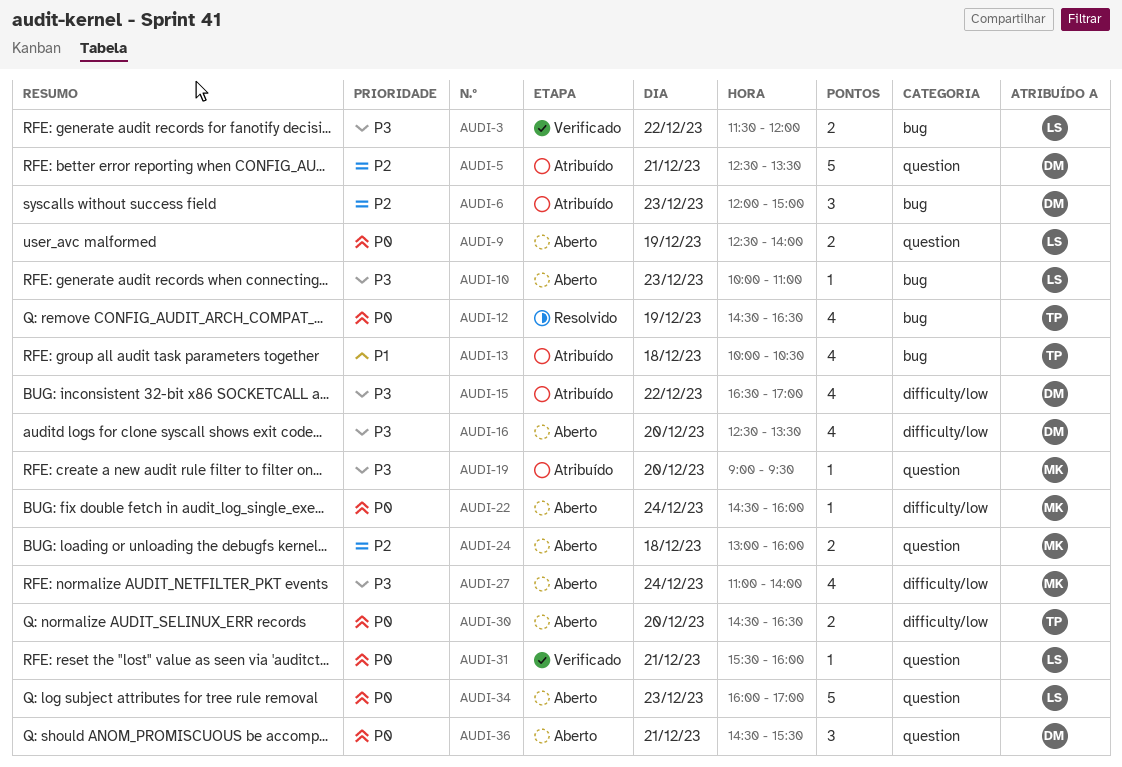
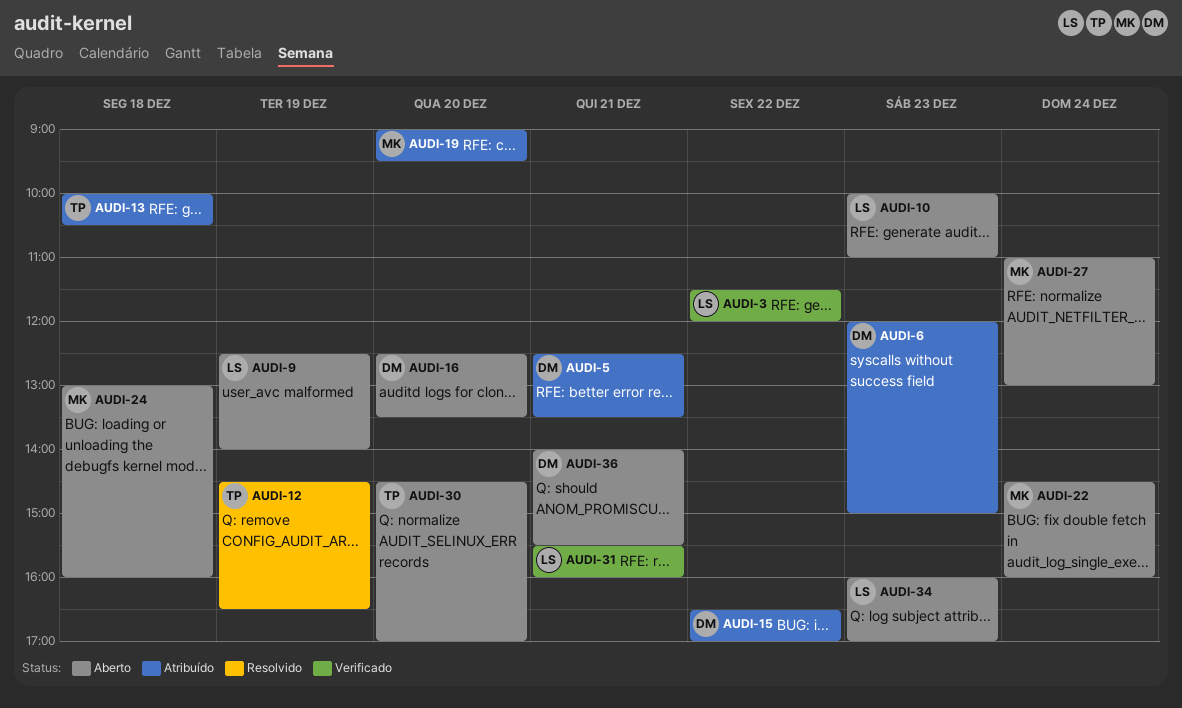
AUDI-27, ends: 14:00 -> 13:00
AUDI-30, ends: 16:30 -> 17:00
AUDI-36, begins: 14:30 -> 14:00

